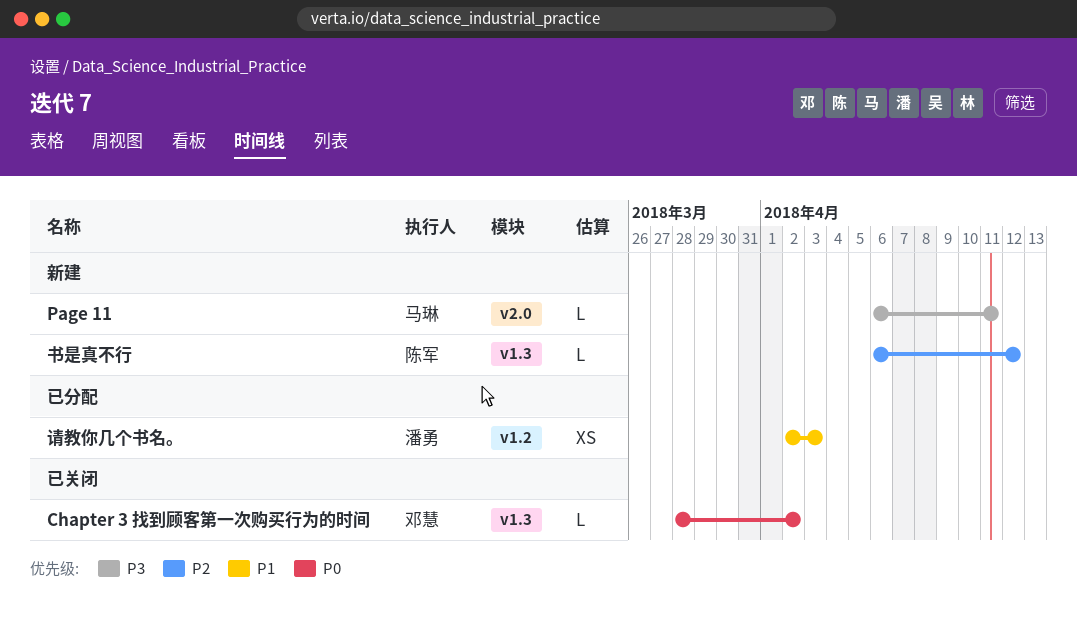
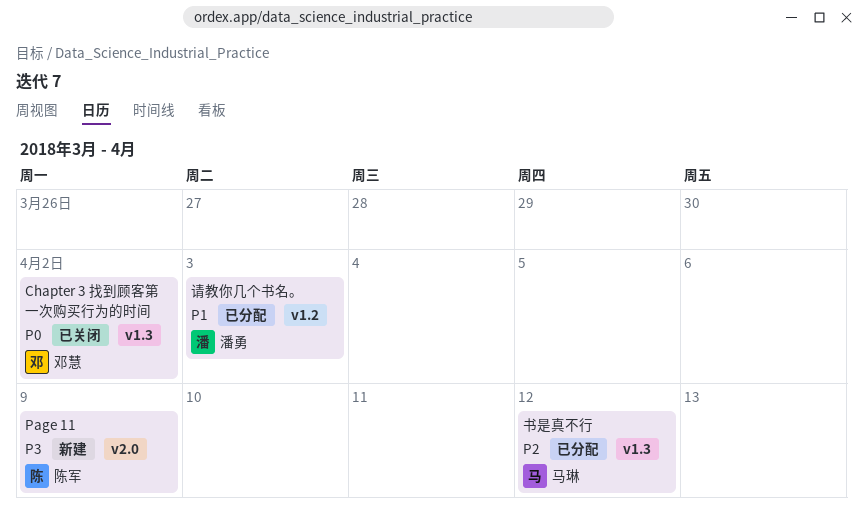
Page 11, owner: 马琳 -> 陈军
Page 11, due: Apr 11 -> Apr 9
书是真不行, status: 新建 -> 已分配
书是真不行, owner: 陈军 -> 马琳

